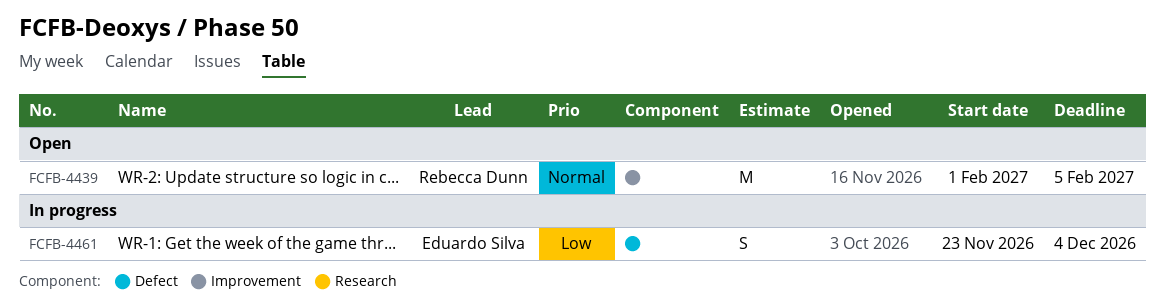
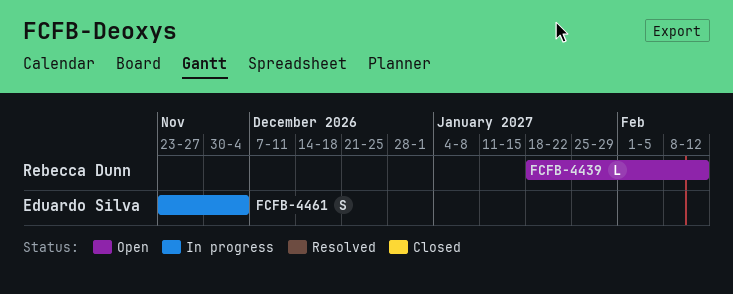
FCFB-4439, estimate: M -> L
FCFB-4439, start: Feb 1 -> Jan 18
FCFB-4439, due: Feb 5 -> Feb 12

